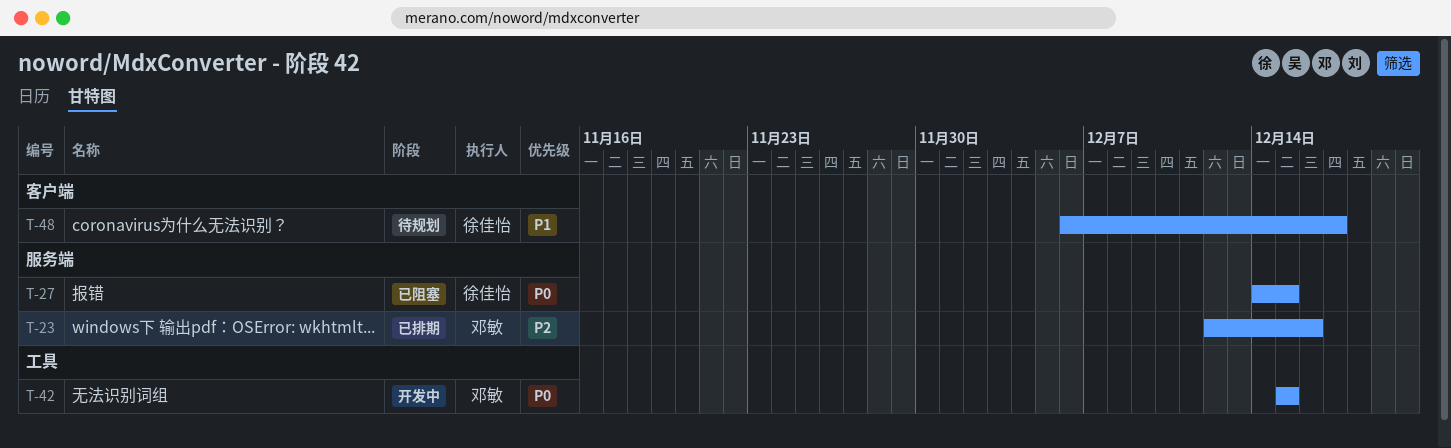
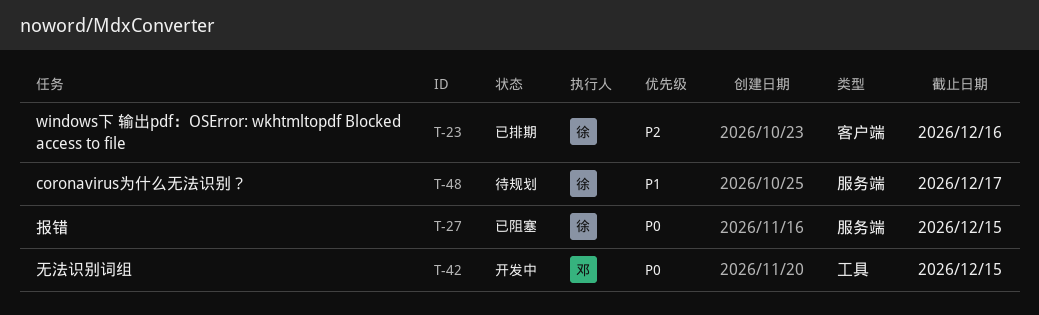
T-23, owner: 邓敏 -> 徐佳怡
T-23, label: 服务端 -> 客户端
T-48, label: 客户端 -> 服务端

